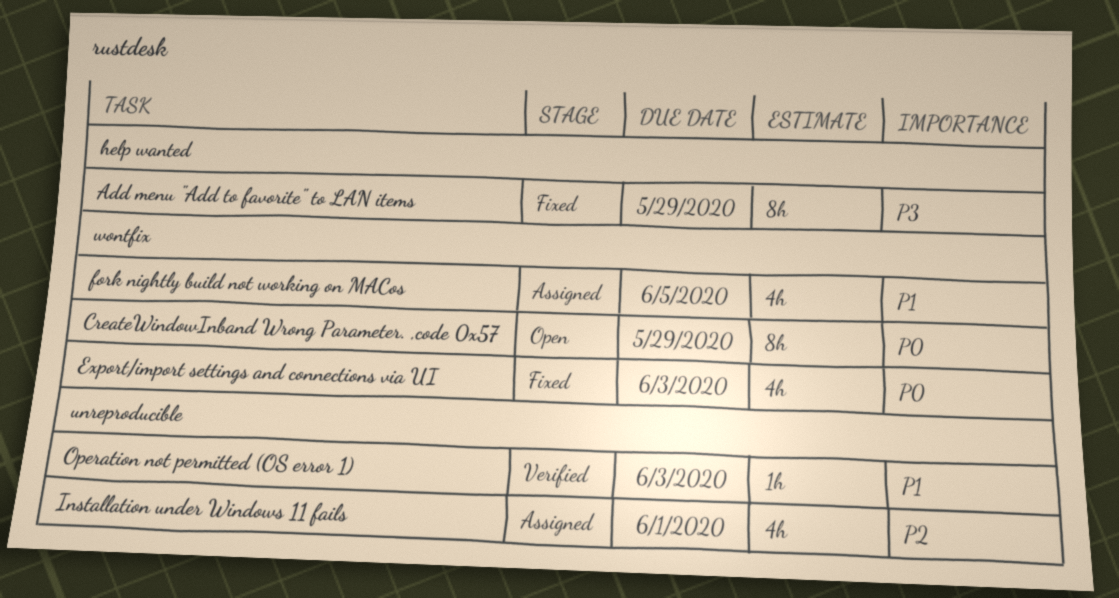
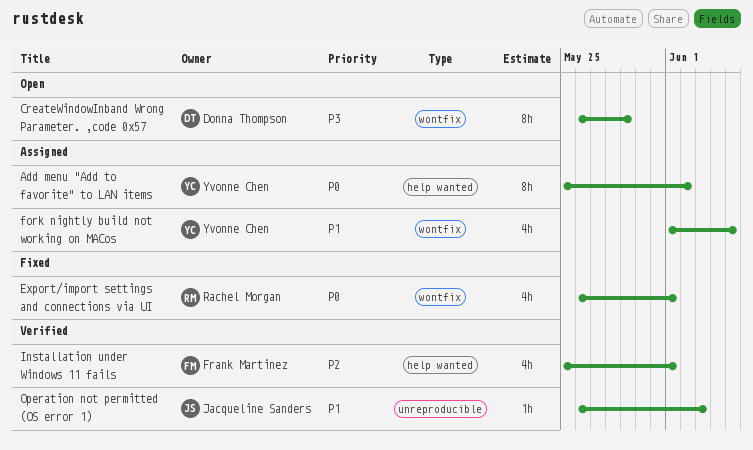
Add menu "Add to favorite" to LAN items, status: Fixed -> Assigned
Add menu "Add to favorite" to LAN items, priority: P3 -> P0
Add menu "Add to favorite" to LAN items, due: May 29 -> Jun 2
CreateWindowInband Wrong Parameter. ,code 0x57, priority: P0 -> P3
Export/import settings and connections via UI, due: Jun 3 -> Jun 1
Installation under Windows 11 fails, status: Assigned -> Verified
Installation under Windows 11 fails, label: unreproducible -> help wanted

